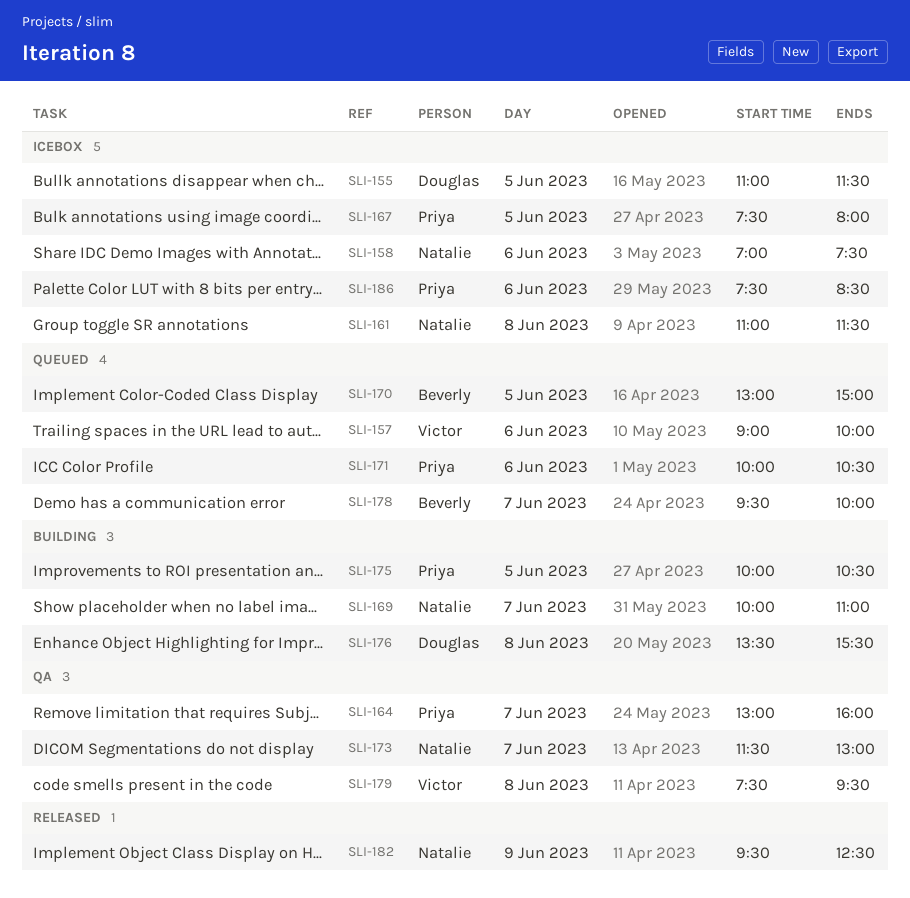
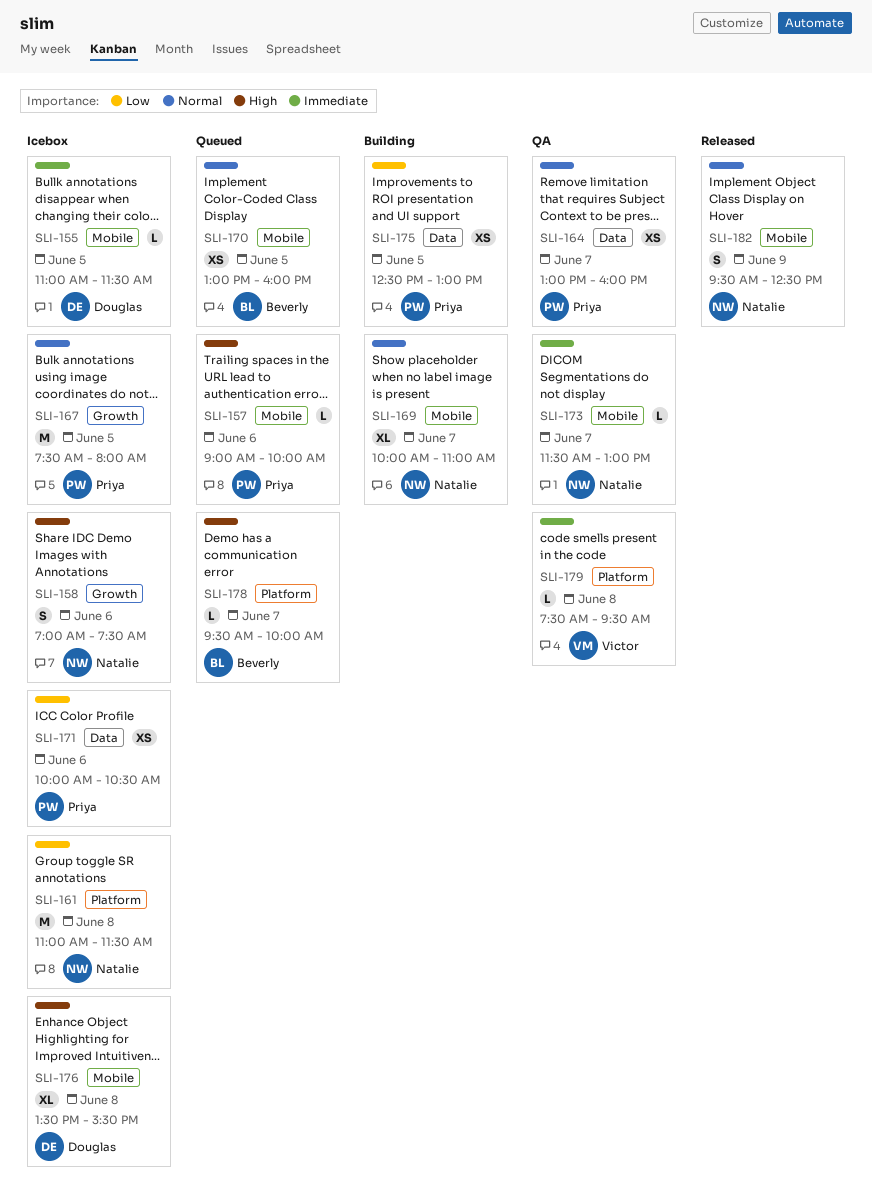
SLI-157, owner: Victor -> Priya
SLI-170, ends: 15:00 -> 16:00
SLI-171, status: Queued -> Icebox
SLI-175, begins: 10:00 -> 12:30
SLI-175, ends: 10:30 -> 13:00
SLI-176, status: Building -> Icebox
SLI-186: present -> none

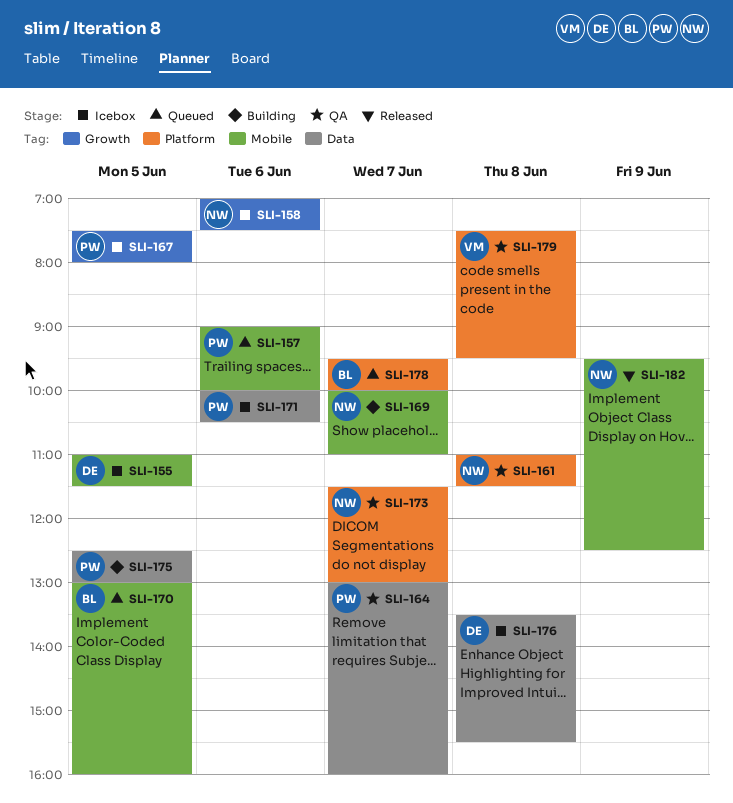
SLI-161, status: Icebox -> QA
SLI-173, label: Mobile -> Platform
SLI-176, label: Mobile -> Data

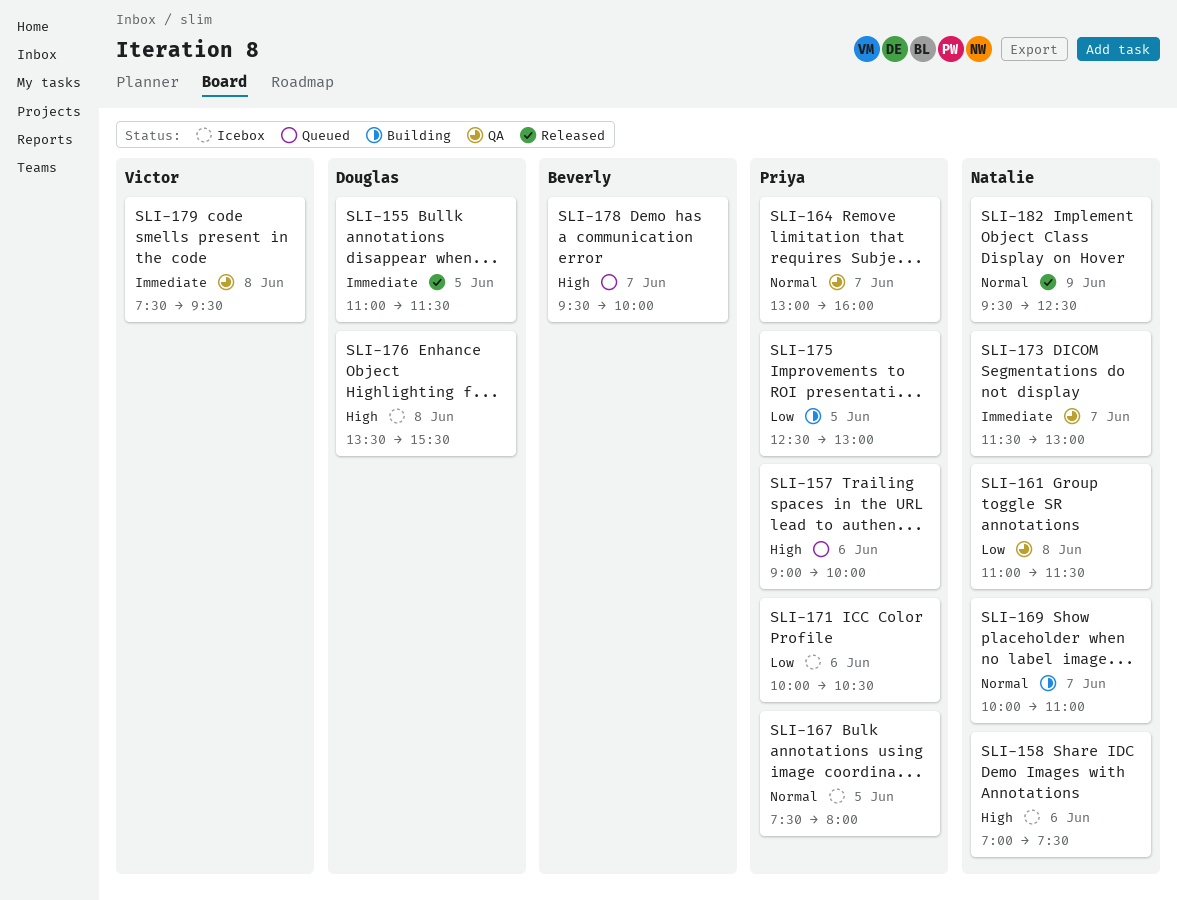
SLI-155, status: Icebox -> Released
SLI-170: present -> none

